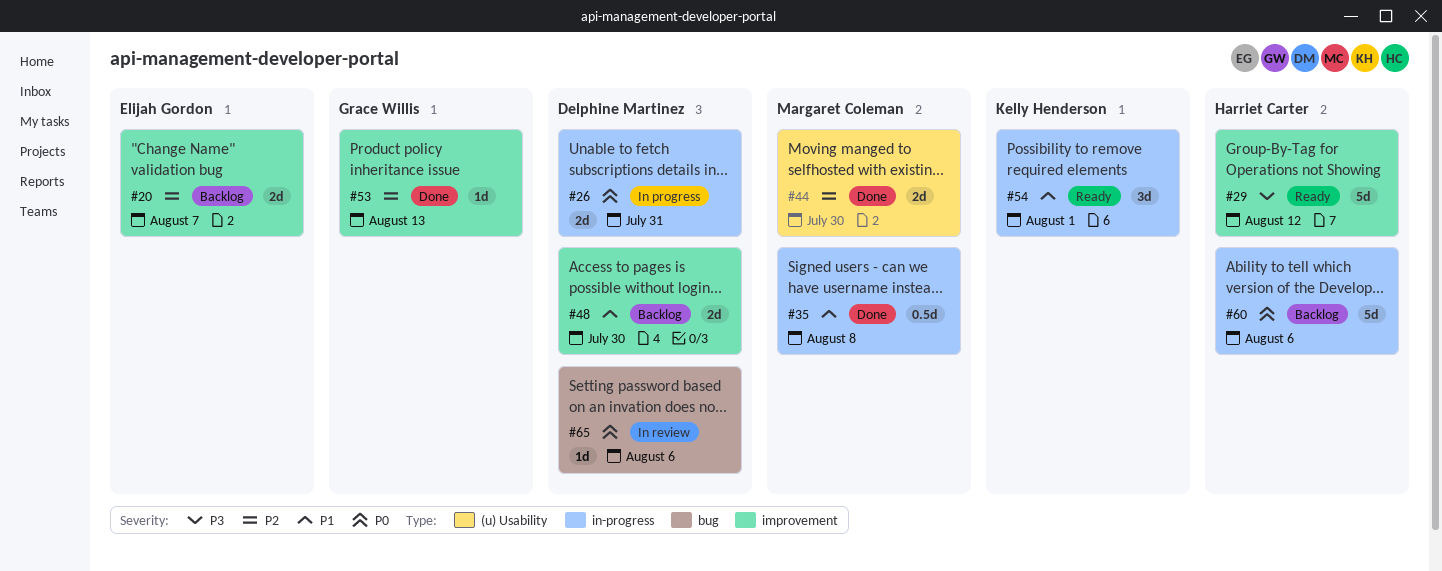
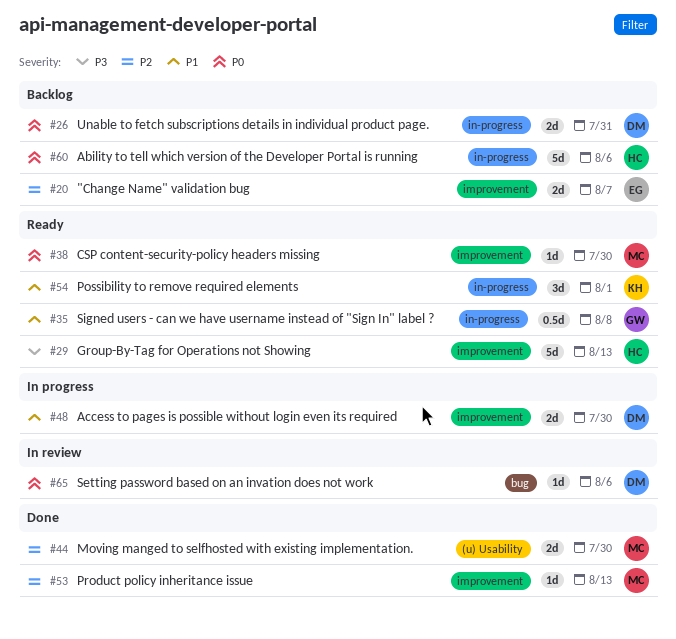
#26, status: In progress -> Backlog
#29, due: Aug 12 -> Aug 13
#35, status: Done -> Ready
#35, owner: Margaret Coleman -> Grace Willis
#38: none -> present
#48, status: Backlog -> In progress
#53, owner: Grace Willis -> Margaret Coleman

